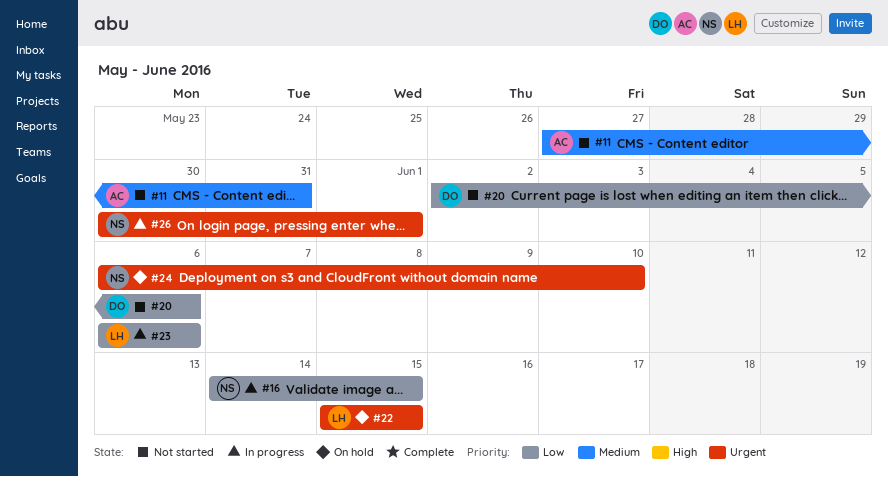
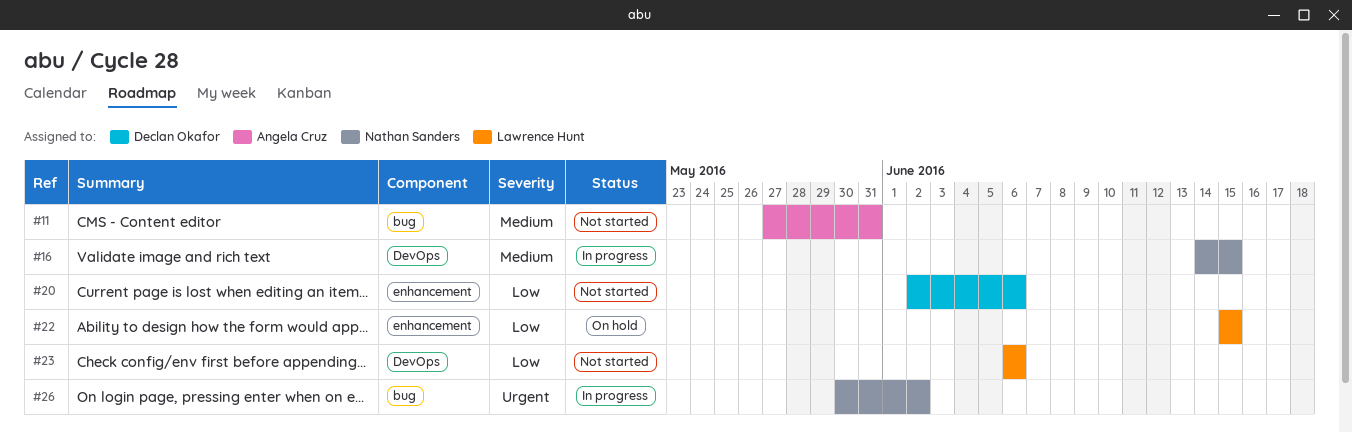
#16, priority: Low -> Medium
#22, priority: Urgent -> Low
#23, status: In progress -> Not started
#24: present -> none
#26, due: Jun 1 -> Jun 2

